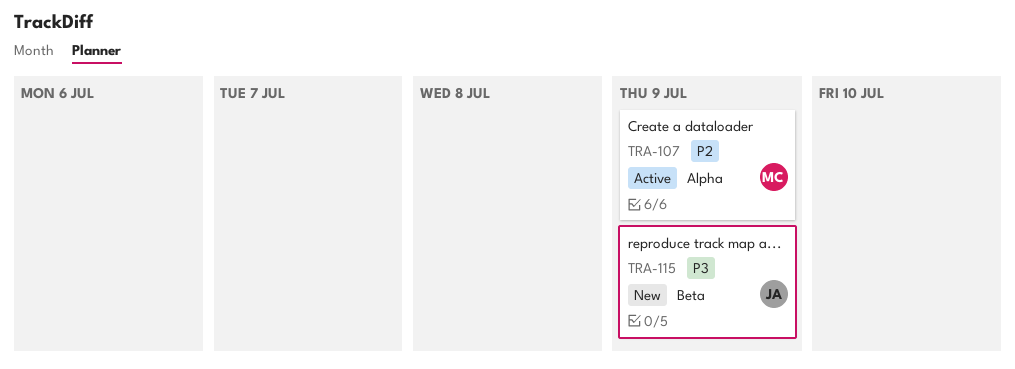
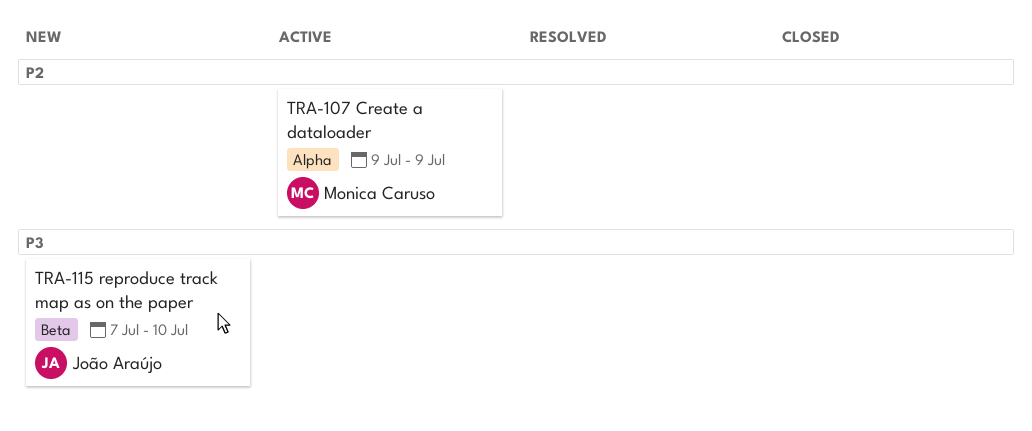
TRA-115, due: Jul 9 -> Jul 10

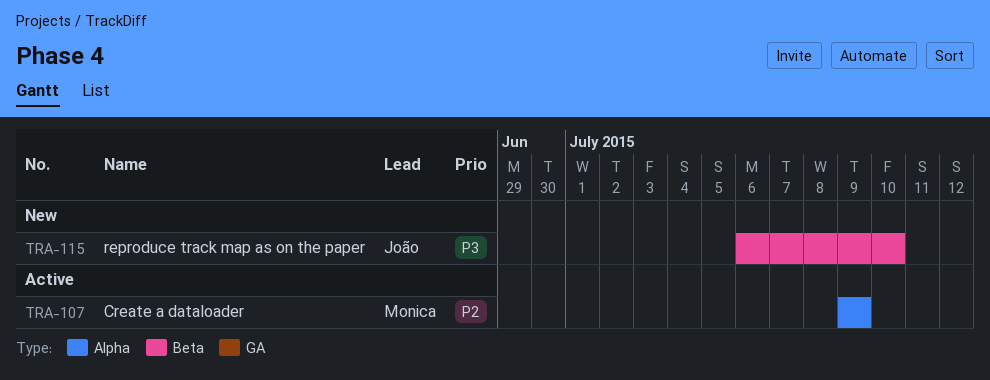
TRA-115, start: Jul 7 -> Jul 6

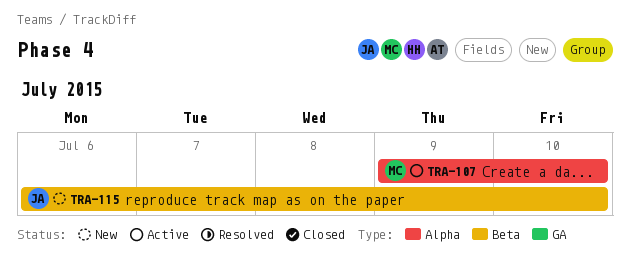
TRA-107, due: Jul 9 -> Jul 10

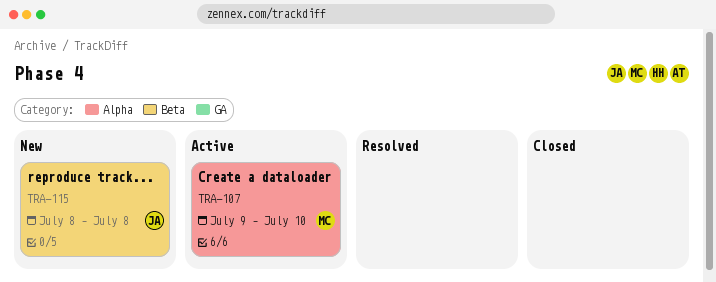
TRA-115, start: Jul 6 -> Jul 8
TRA-115, due: Jul 10 -> Jul 8

